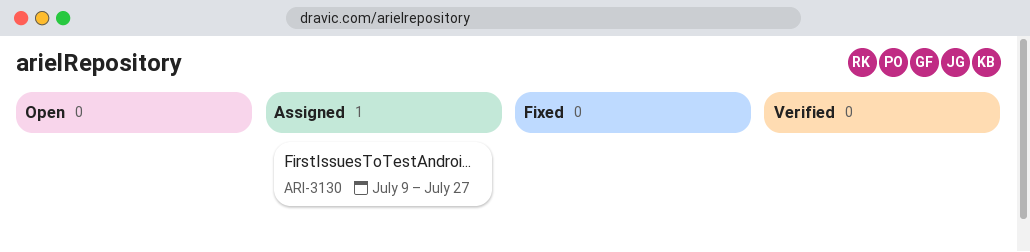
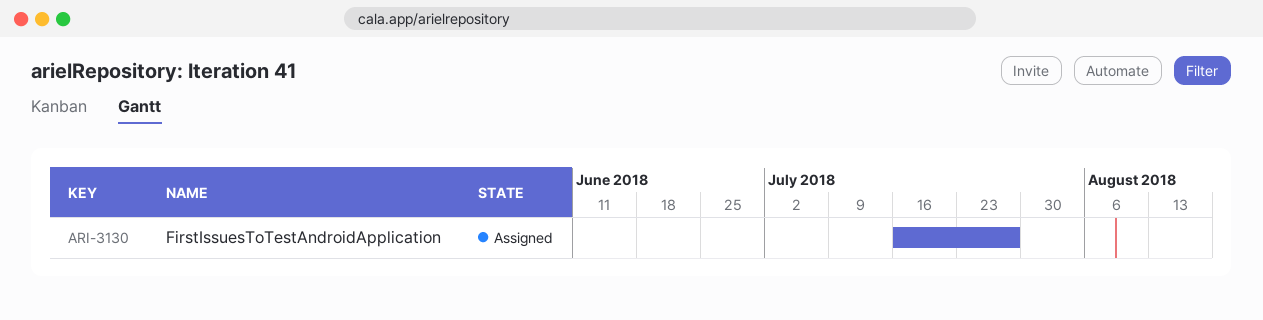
ARI-3130, start: Jul 9 -> Jul 16

